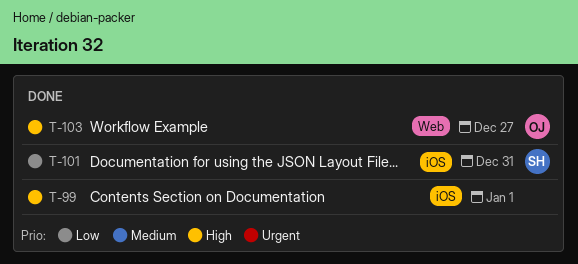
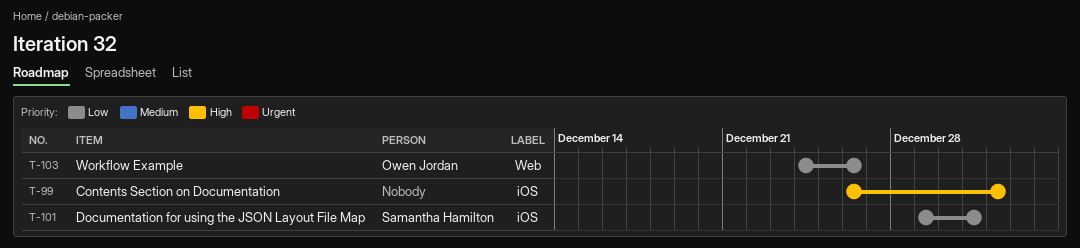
T-103, priority: High -> Low
T-103, due: Dec 27 -> Dec 26

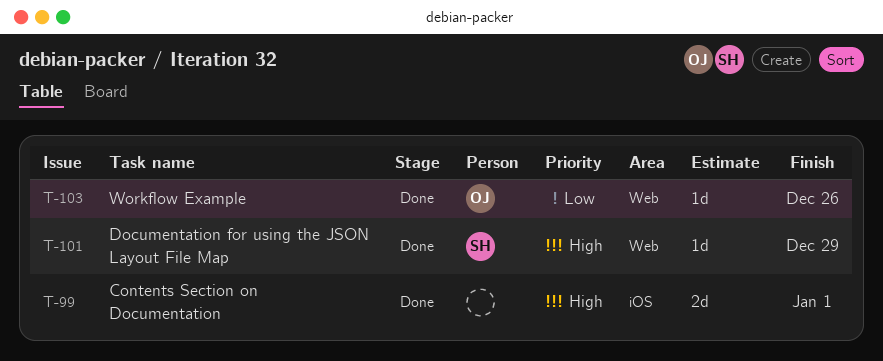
T-101, priority: Low -> High
T-101, label: iOS -> Web
T-101, due: Dec 31 -> Dec 29

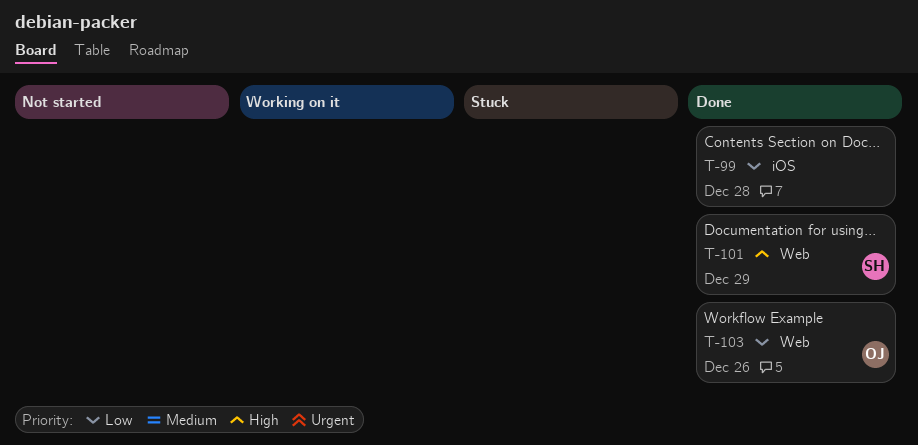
T-99, priority: High -> Low
T-99, due: Jan 1 -> Dec 28

